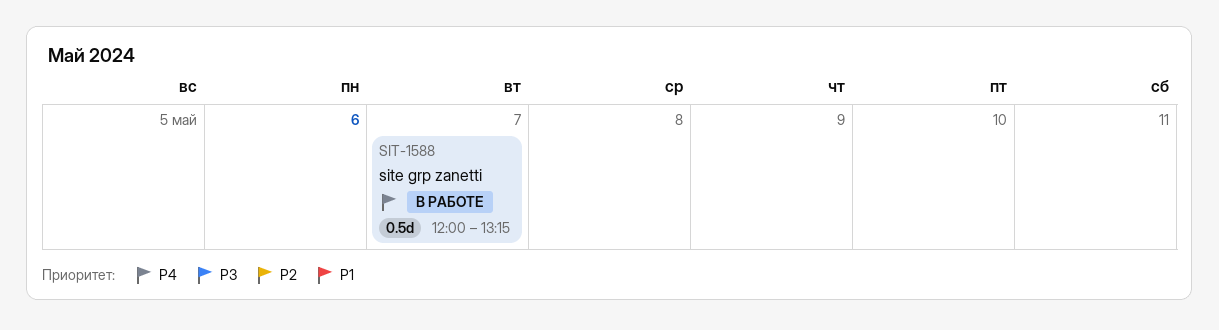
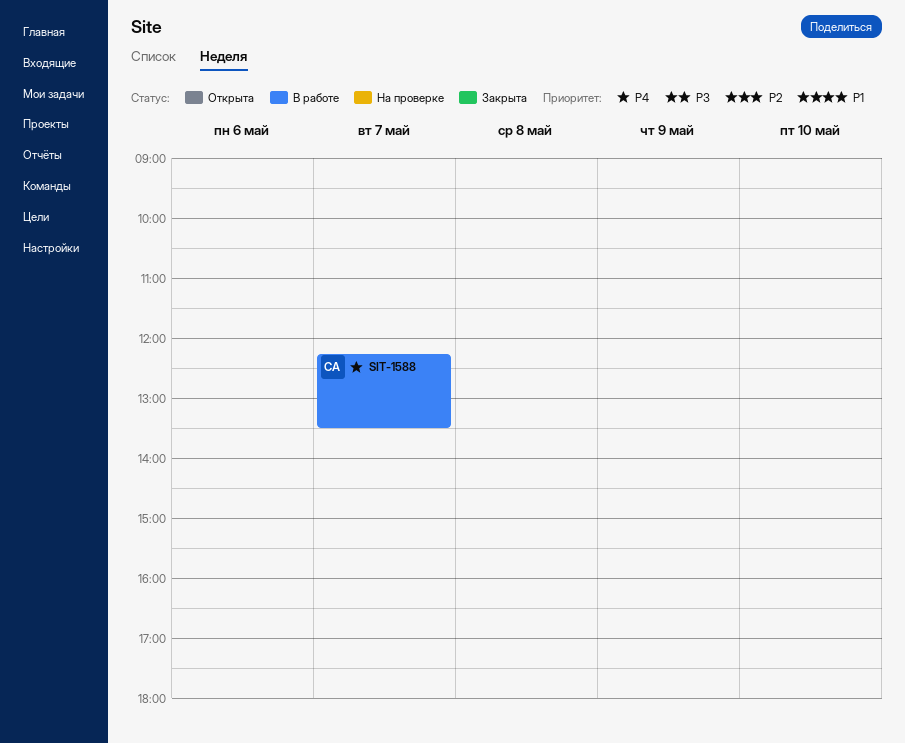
SIT-1588, begins: 12:00 -> 12:15
SIT-1588, ends: 13:15 -> 13:30

